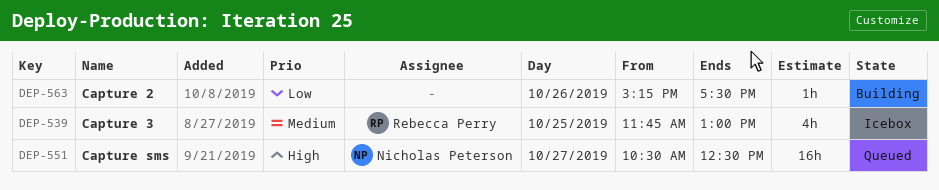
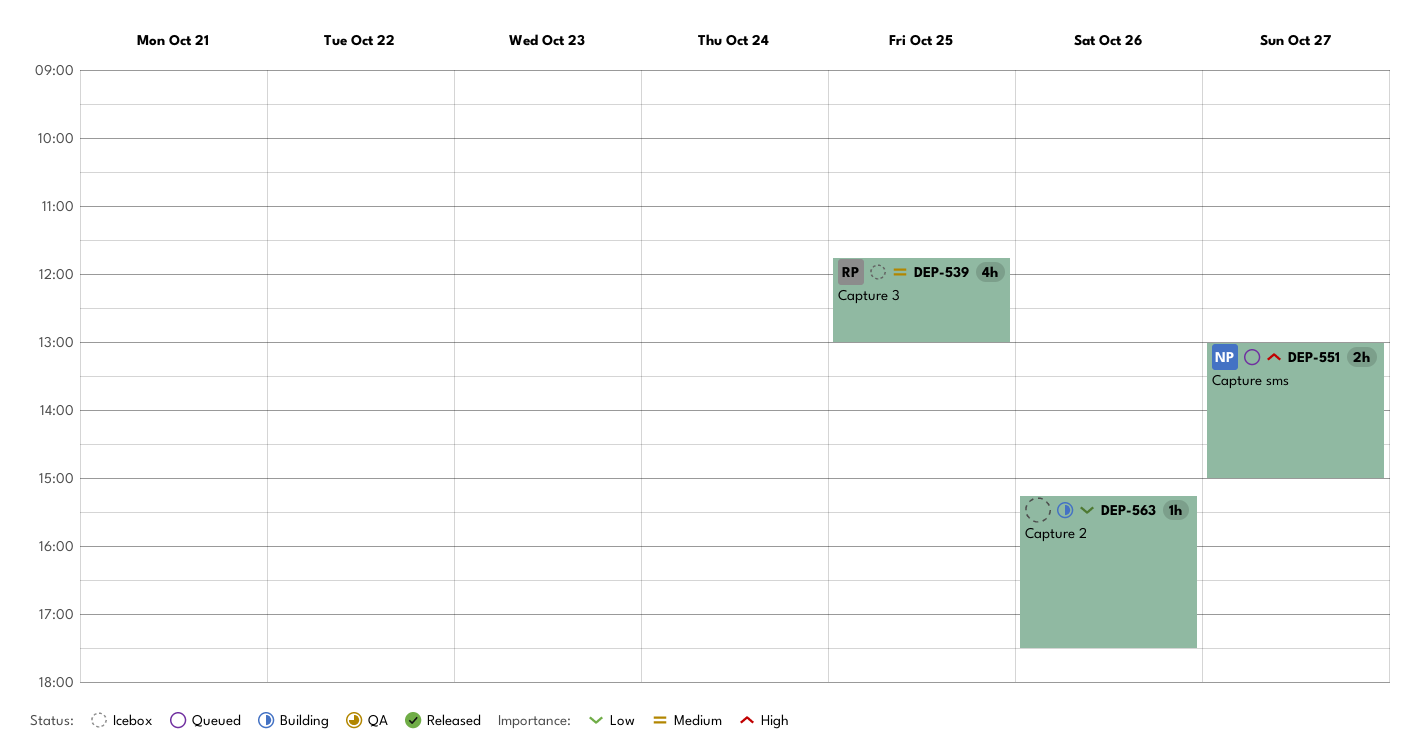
DEP-551, estimate: 16h -> 2h
DEP-551, begins: 10:30 -> 13:00
DEP-551, ends: 12:30 -> 15:00

